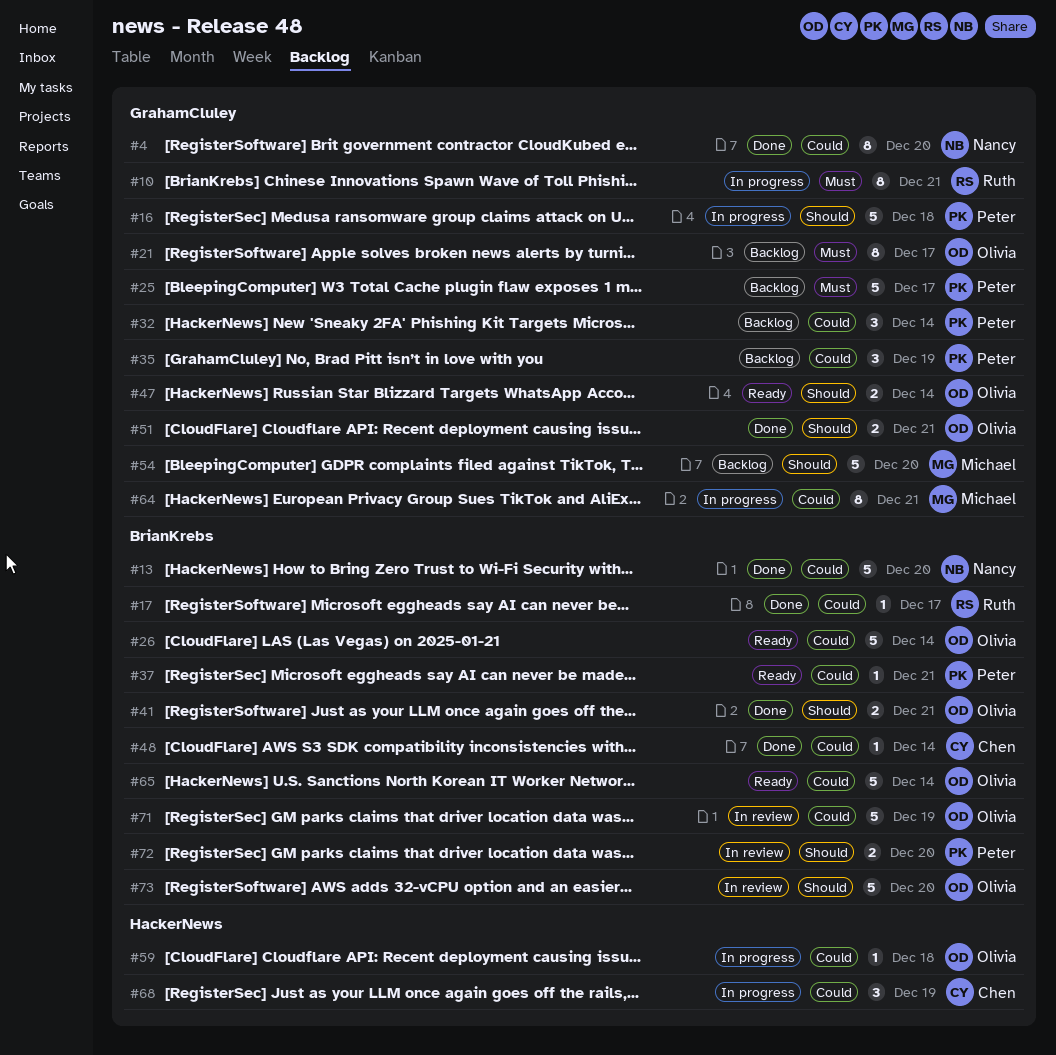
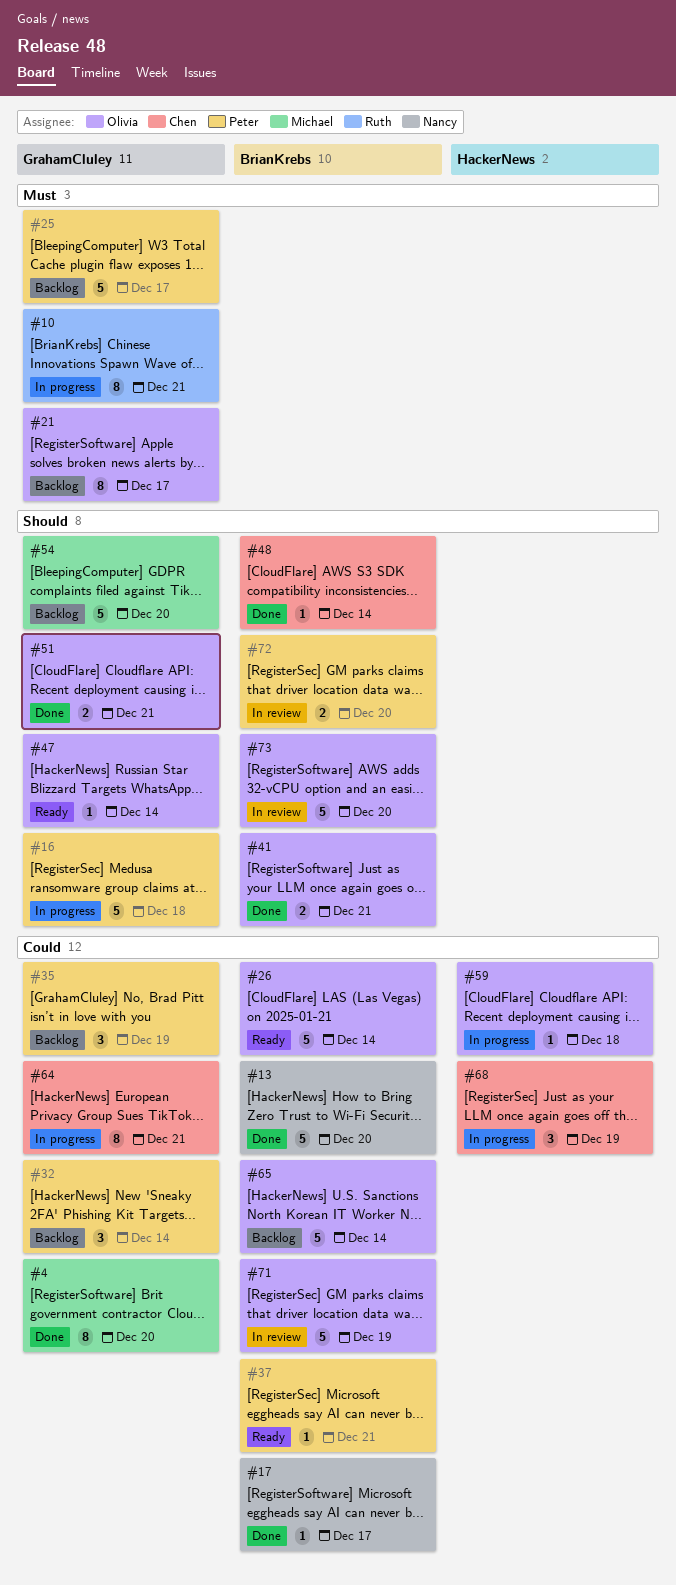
#4, owner: Nancy -> Michael
#17, owner: Ruth -> Nancy
#47, estimate: 2 -> 1
#48, priority: Could -> Should
#64, owner: Michael -> Chen
#65, status: Ready -> Backlog

